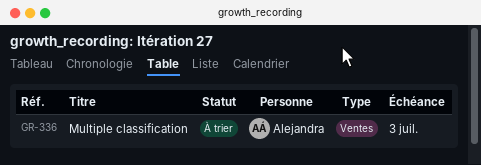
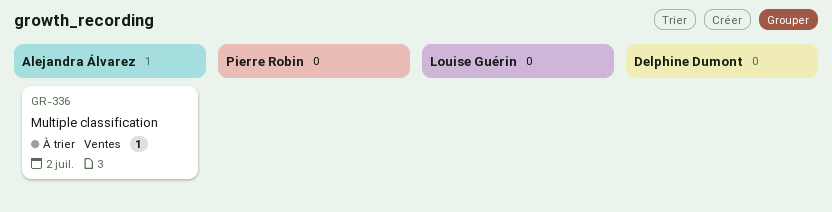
GR-336, due: Jul 3 -> Jul 2

